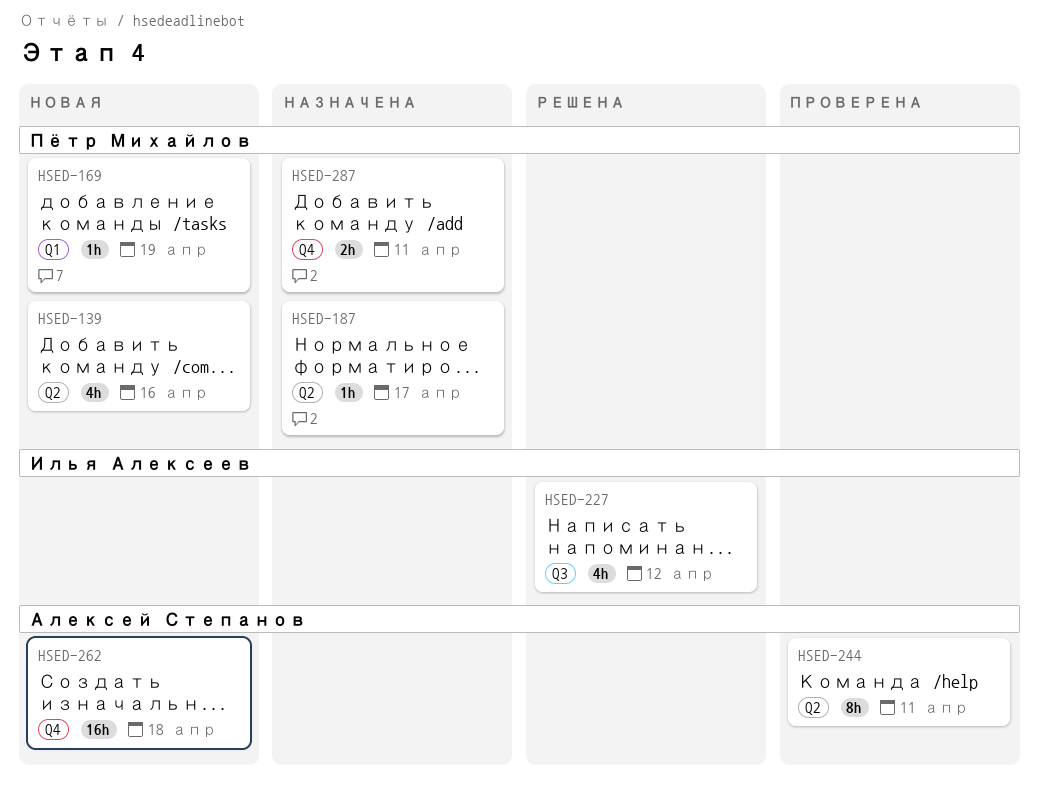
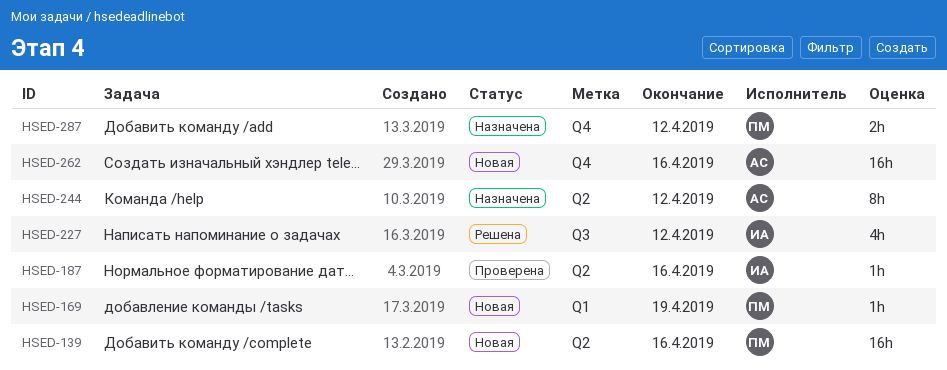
HSED-139, estimate: 4h -> 16h
HSED-187, status: Назначена -> Проверена
HSED-187, owner: Пётр Михайлов -> Илья Алексеев
HSED-187, due: Apr 17 -> Apr 16
HSED-244, status: Проверена -> Назначена
HSED-244, due: Apr 11 -> Apr 12
HSED-262, due: Apr 18 -> Apr 16
HSED-287, due: Apr 11 -> Apr 12

